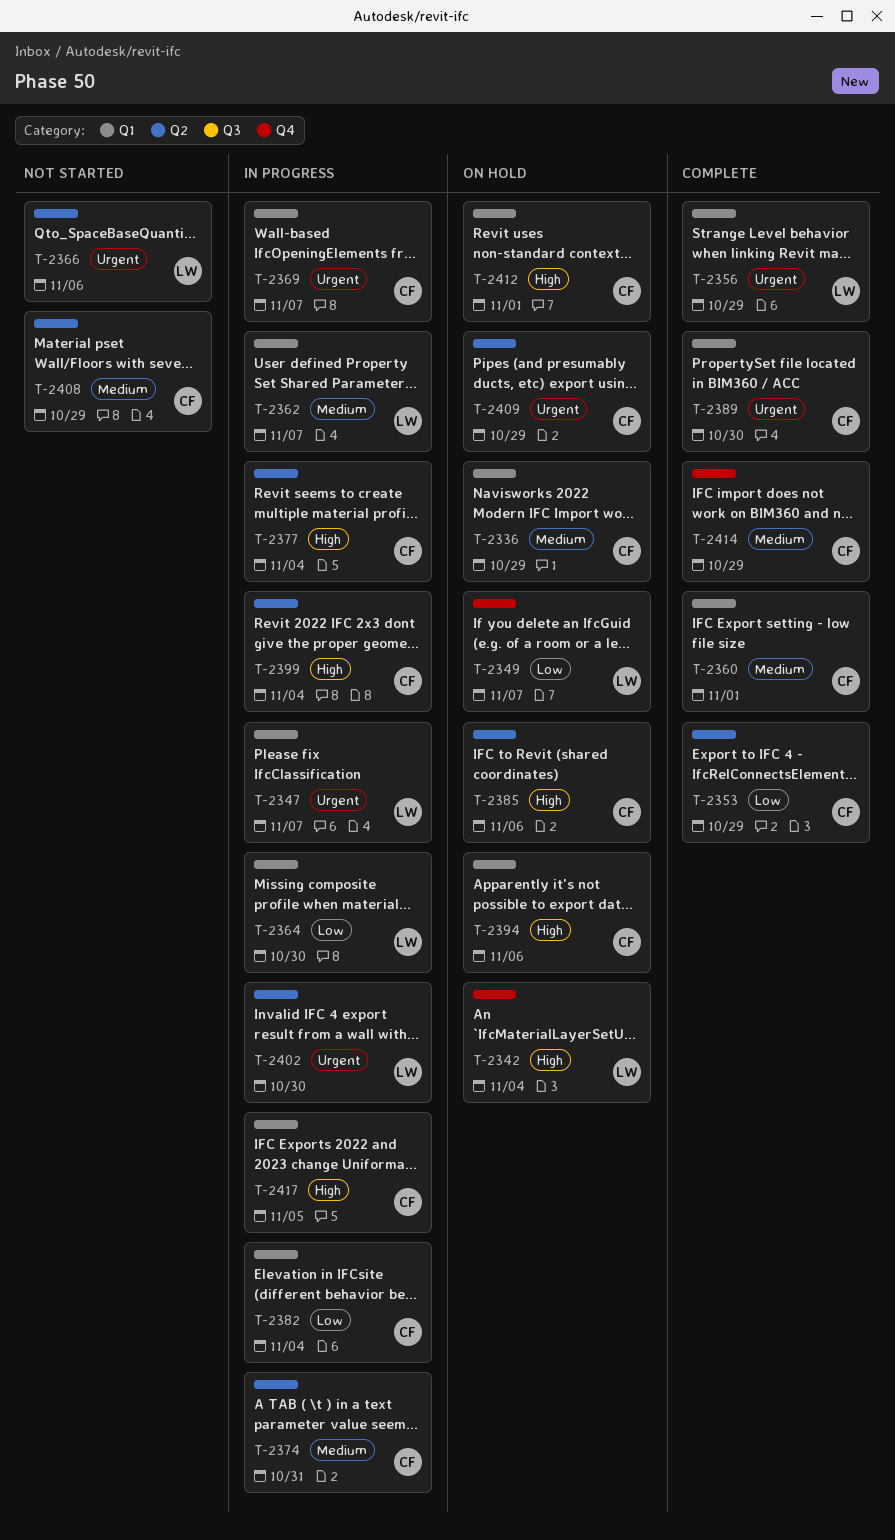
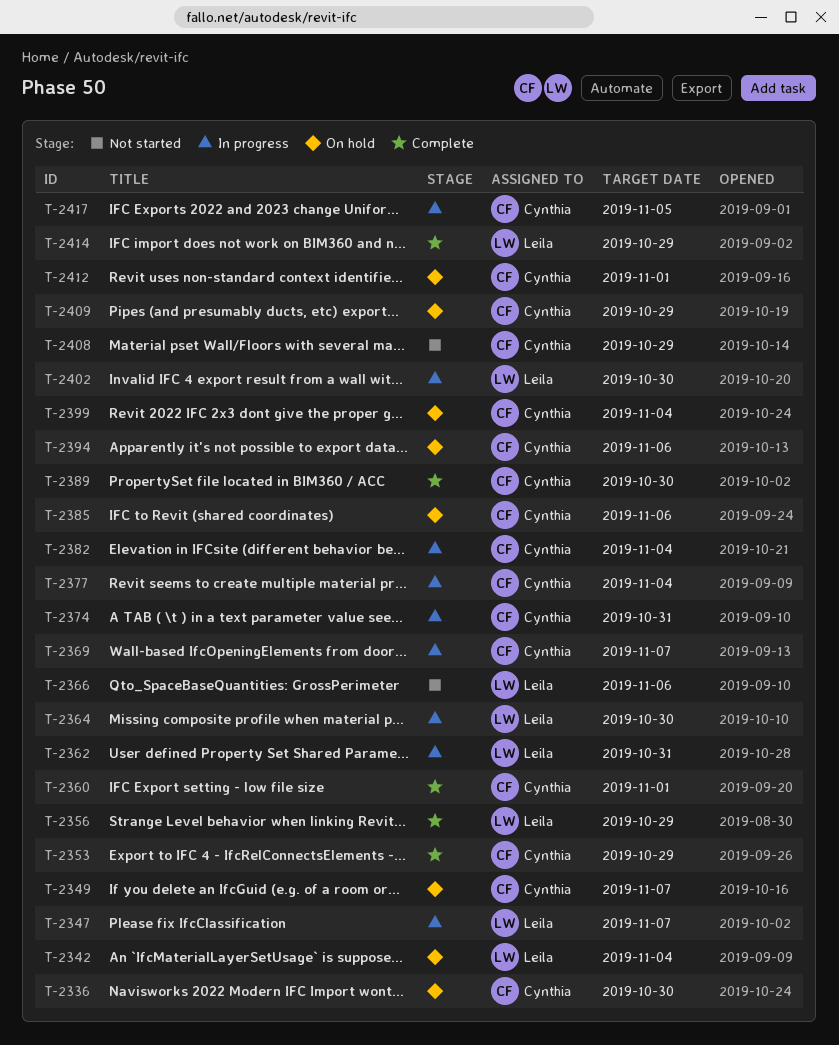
T-2336, due: Oct 29 -> Oct 30
T-2349, owner: Leila -> Cynthia
T-2362, due: Nov 7 -> Oct 31
T-2399, status: In progress -> On hold
T-2414, owner: Cynthia -> Leila

